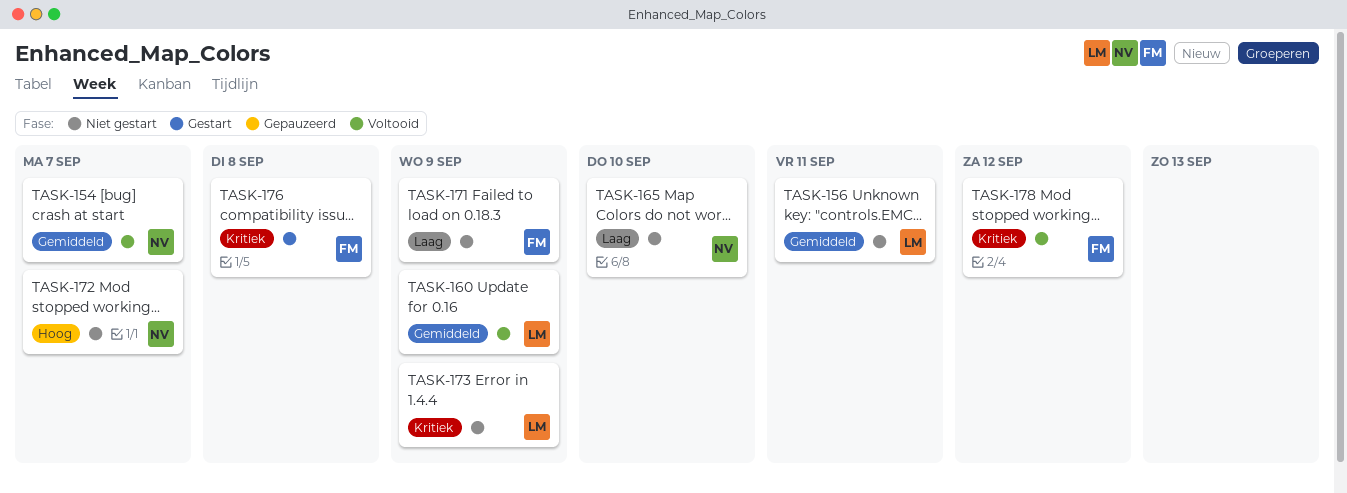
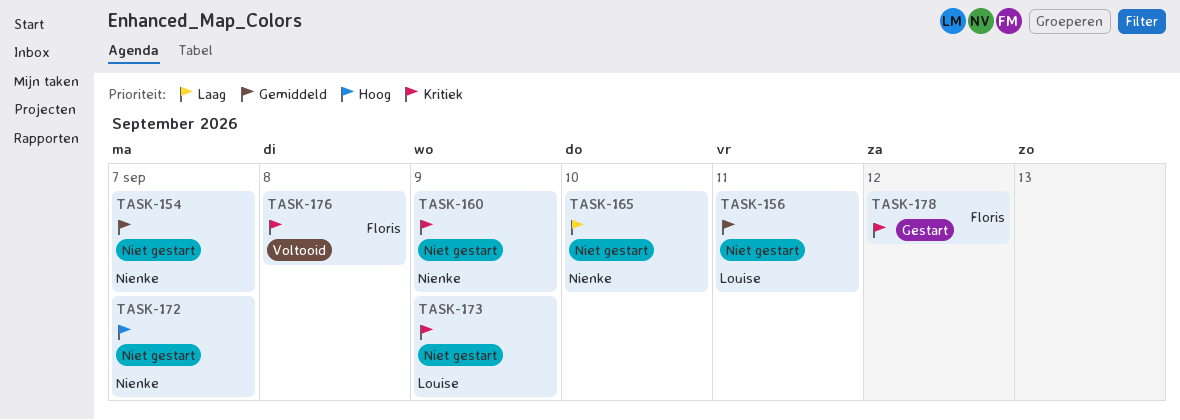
TASK-154, status: Voltooid -> Niet gestart
TASK-160, status: Voltooid -> Niet gestart
TASK-160, owner: Louise -> Nienke
TASK-160, priority: Gemiddeld -> Kritiek
TASK-171: present -> none
TASK-176, status: Gestart -> Voltooid
TASK-178, status: Voltooid -> Gestart

